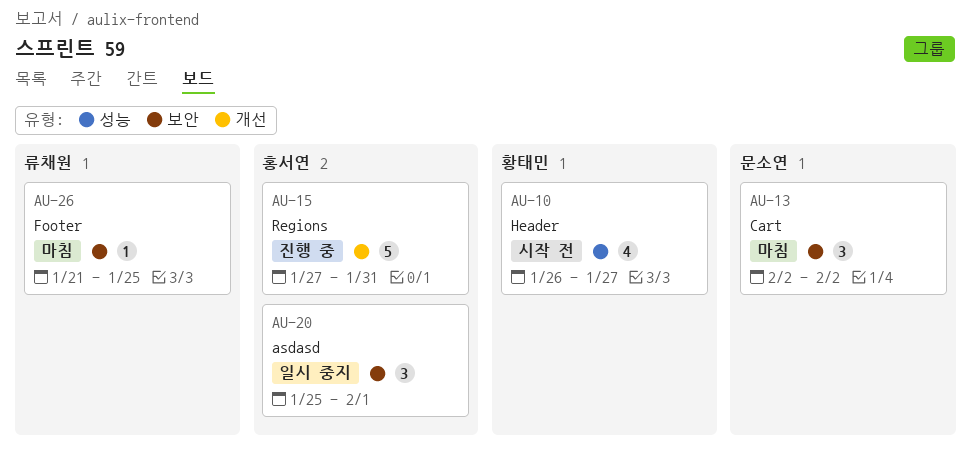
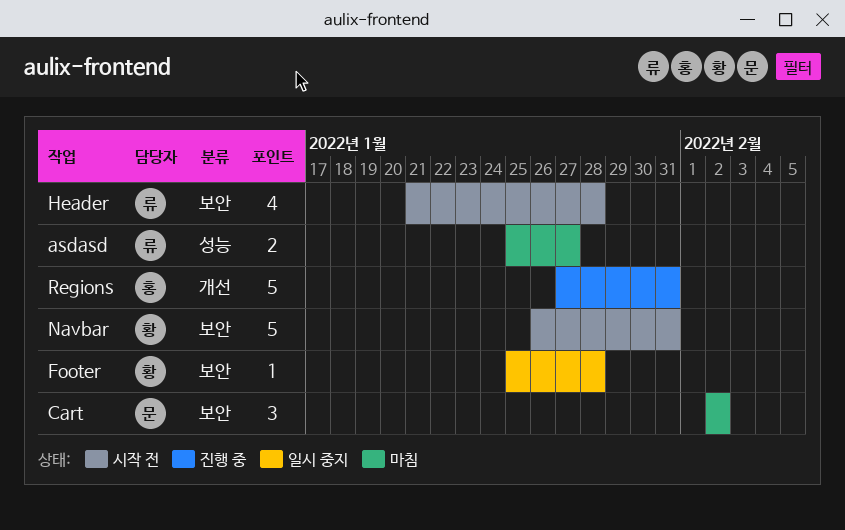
asdasd, status: 일시 중지 -> 마침
asdasd, owner: 홍서연 -> 류채원
asdasd, label: 보안 -> 성능
asdasd, estimate: 3 -> 2
asdasd, due: Feb 1 -> Jan 27
Footer, status: 마침 -> 일시 중지
Footer, owner: 류채원 -> 황태민
Footer, start: Jan 21 -> Jan 25
Footer, due: Jan 25 -> Jan 28
Header, owner: 황태민 -> 류채원
Header, label: 성능 -> 보안
Header, start: Jan 26 -> Jan 21
Header, due: Jan 27 -> Jan 28
Navbar: none -> present

